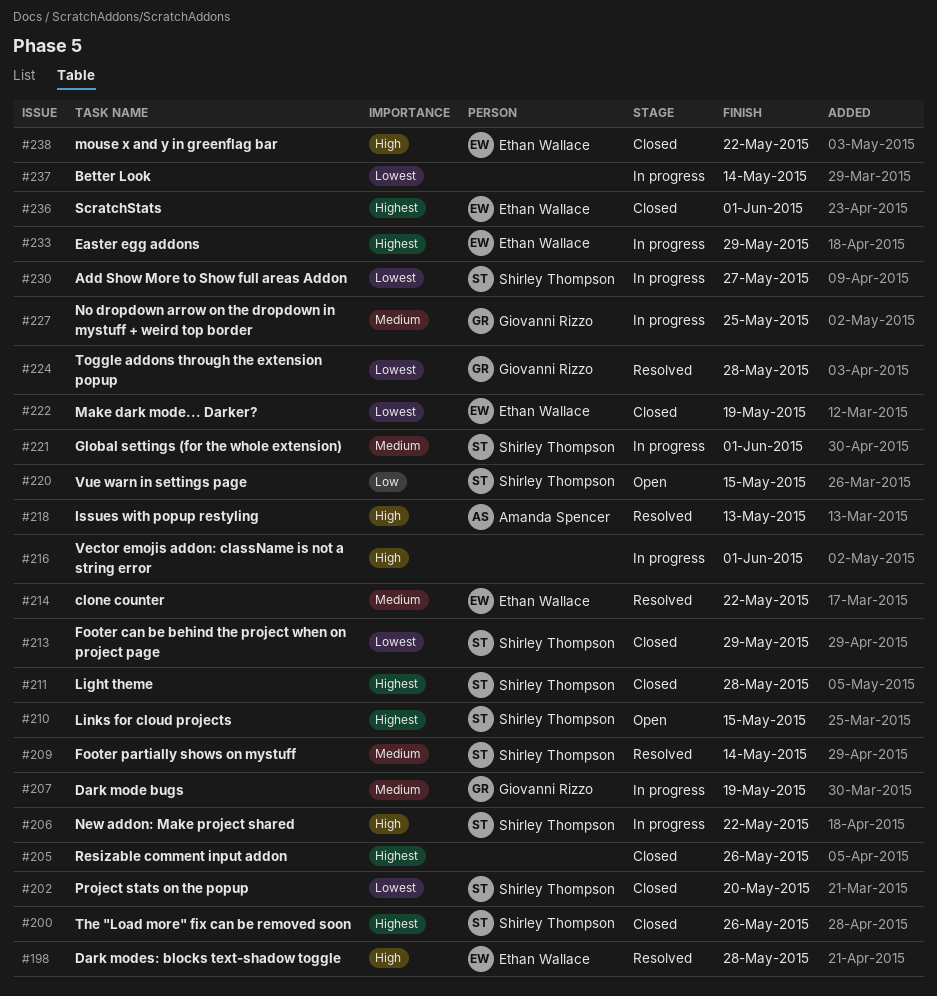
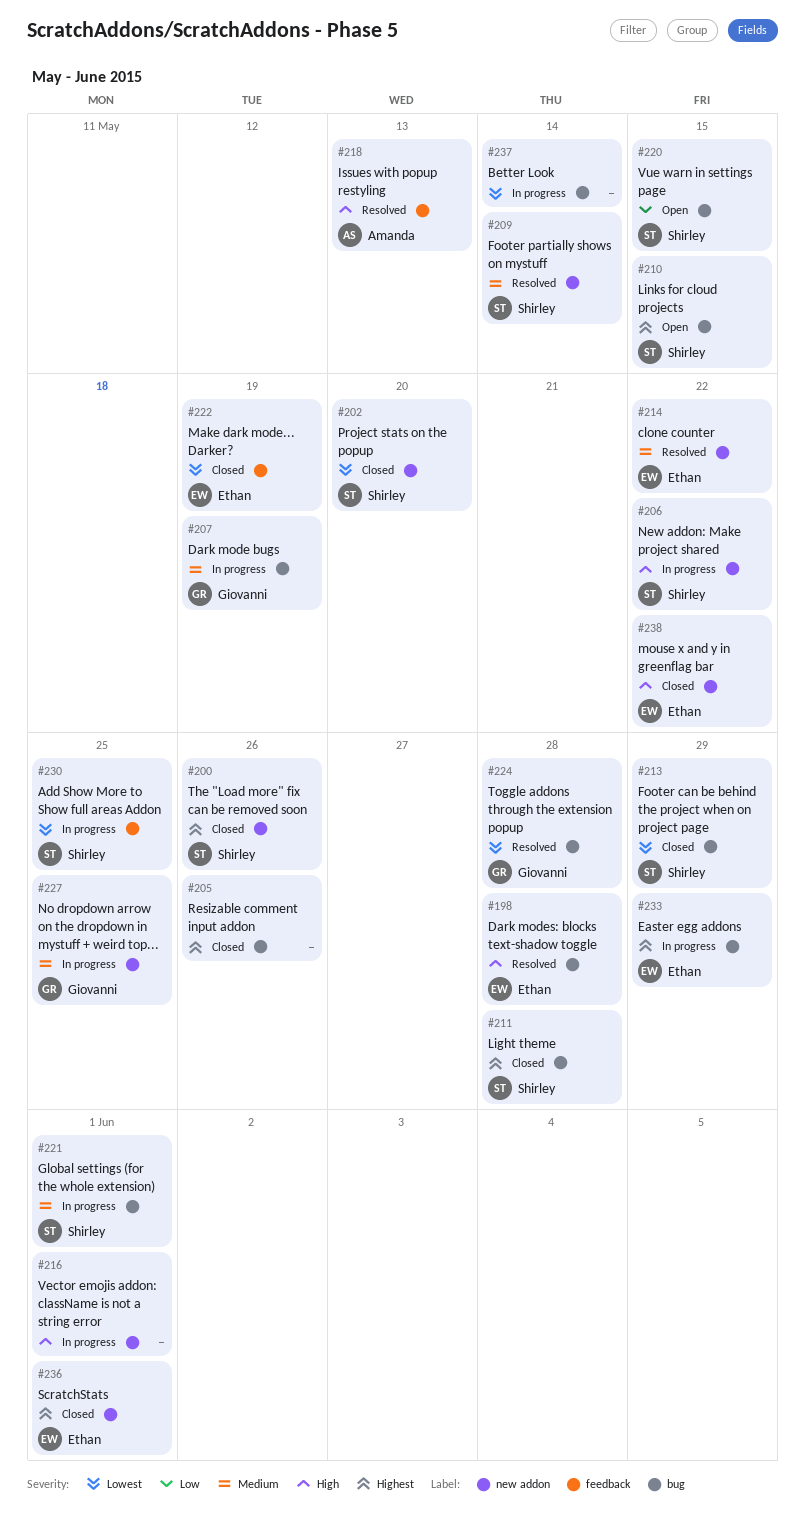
#230, due: May 27 -> May 25

